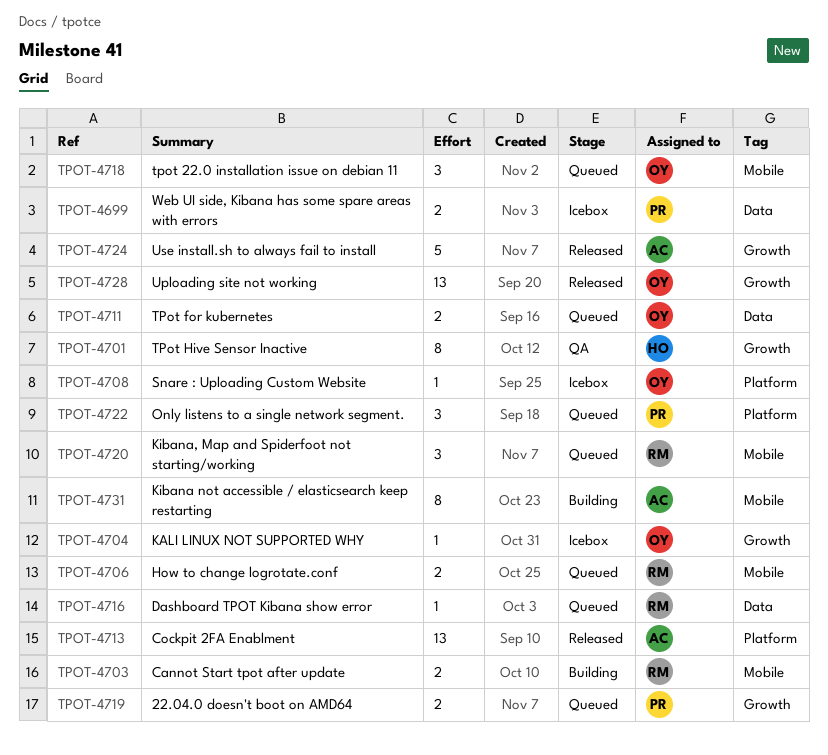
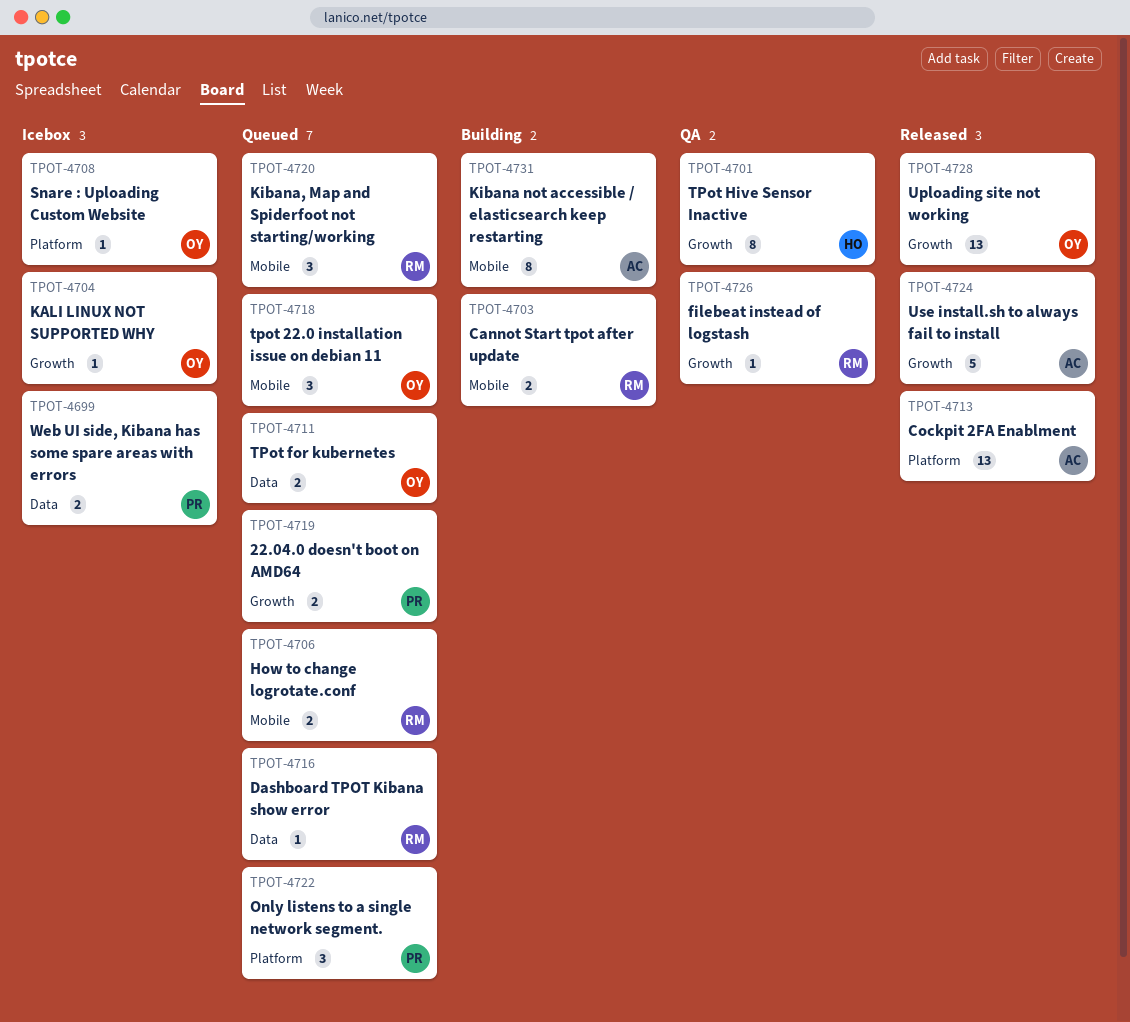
TPOT-4726: none -> present

